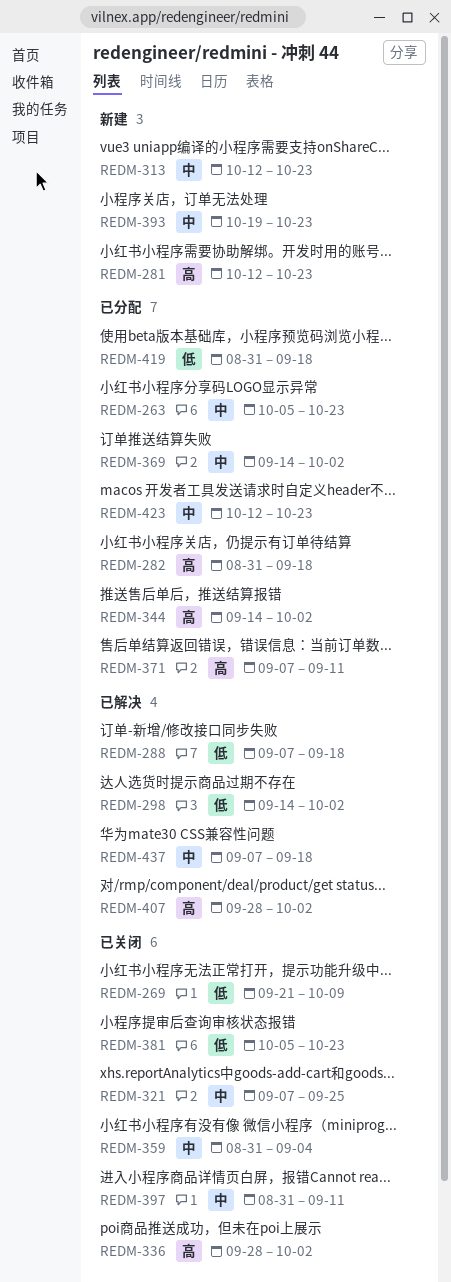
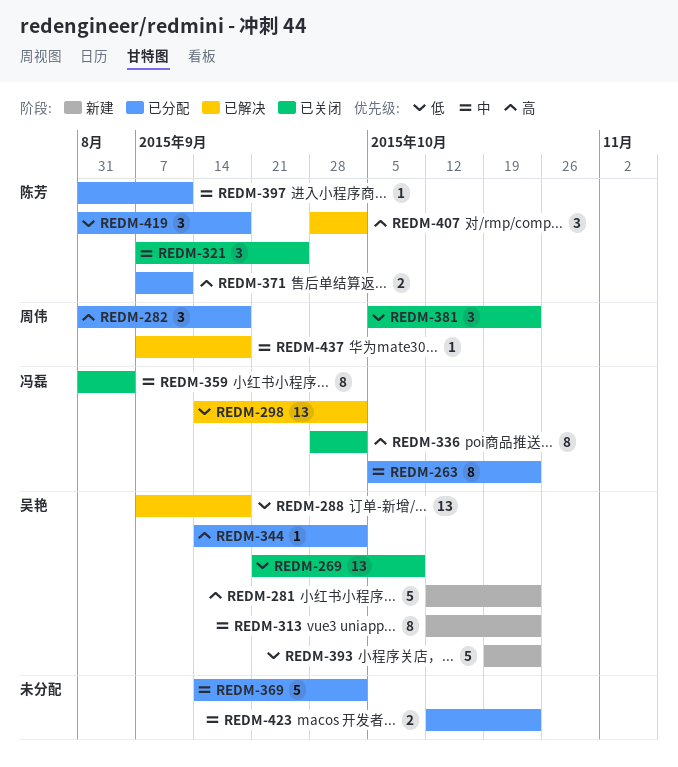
REDM-393, priority: 中 -> 低
REDM-397, status: 已关闭 -> 已分配

